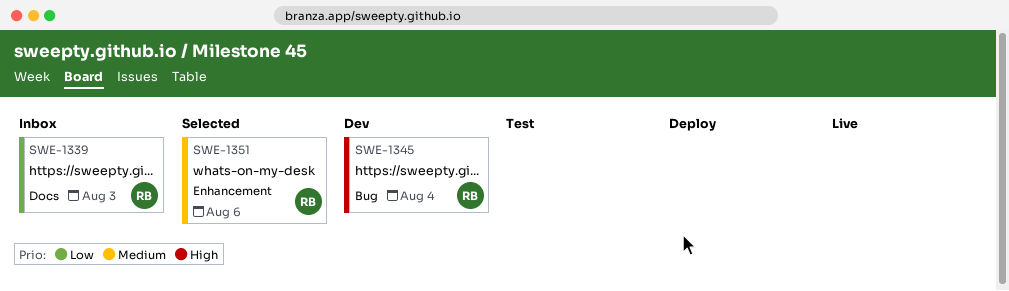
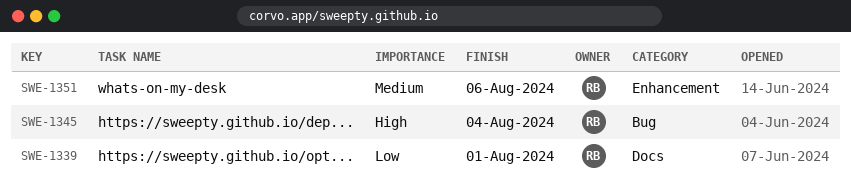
SWE-1339, due: Aug 3 -> Aug 1

